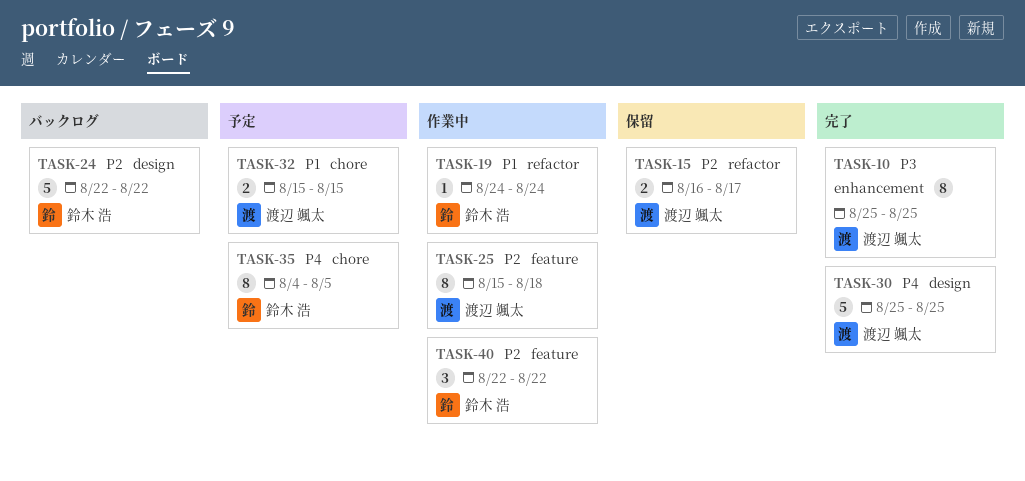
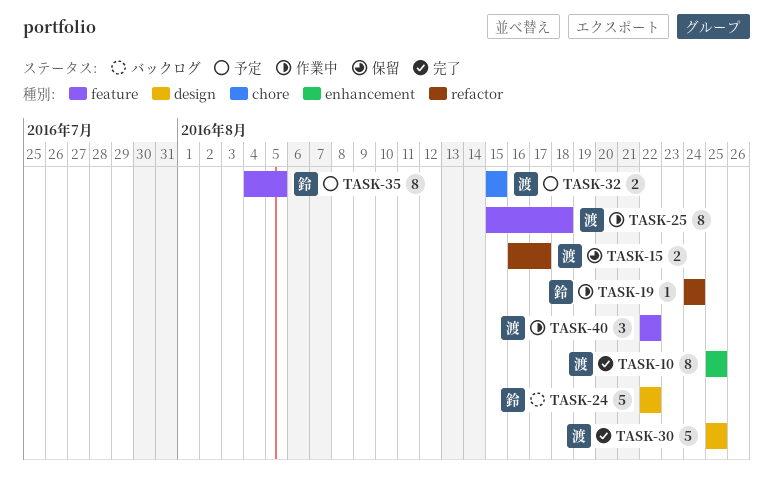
TASK-35, label: chore -> feature
TASK-40, owner: 鈴木 浩 -> 渡辺 颯太

